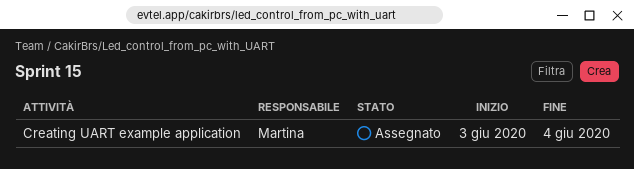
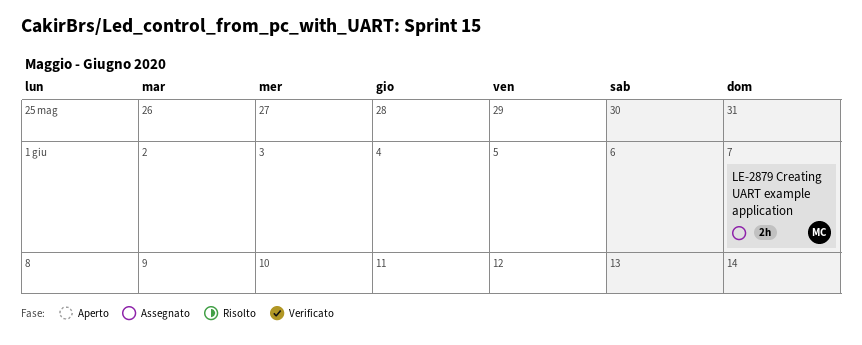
Creating UART example application, due: Jun 4 -> Jun 7

